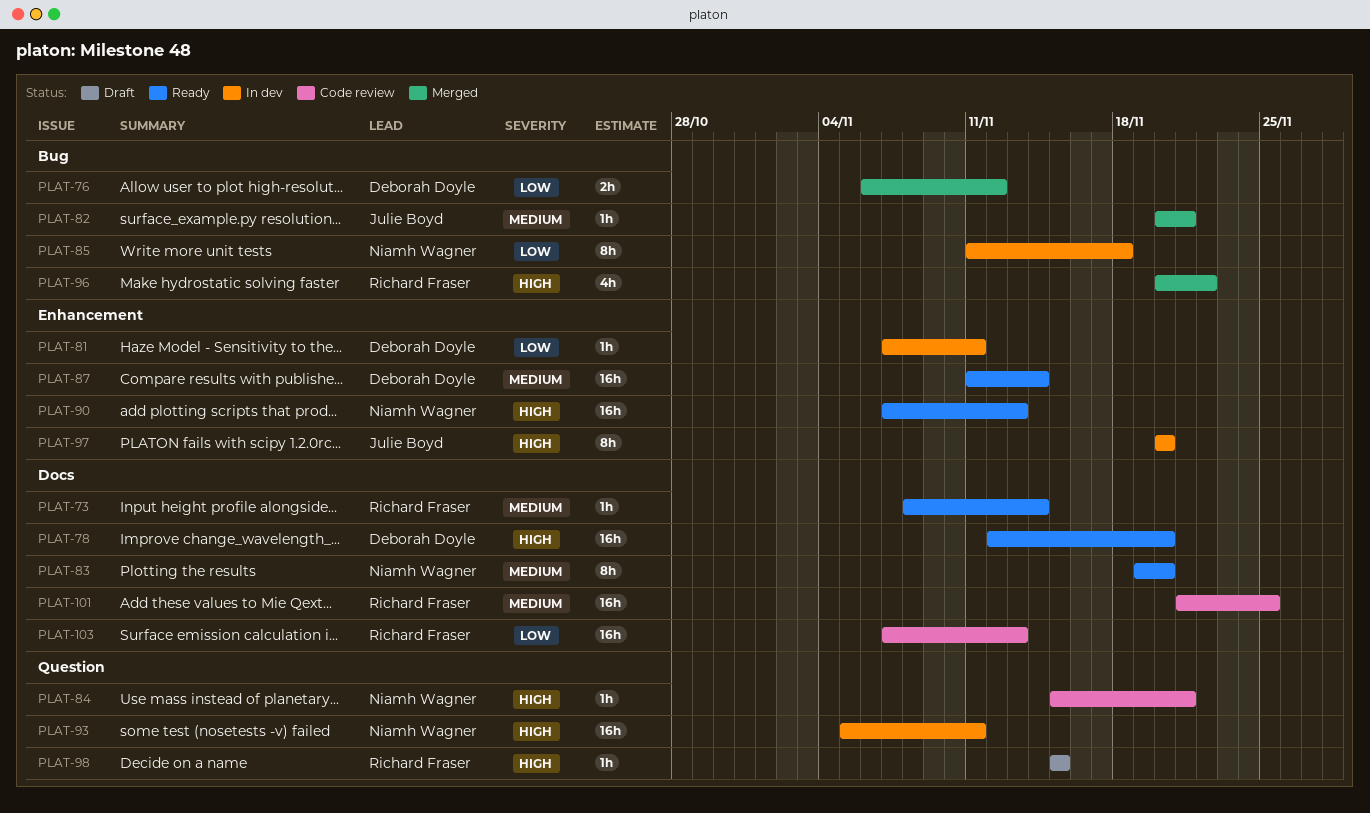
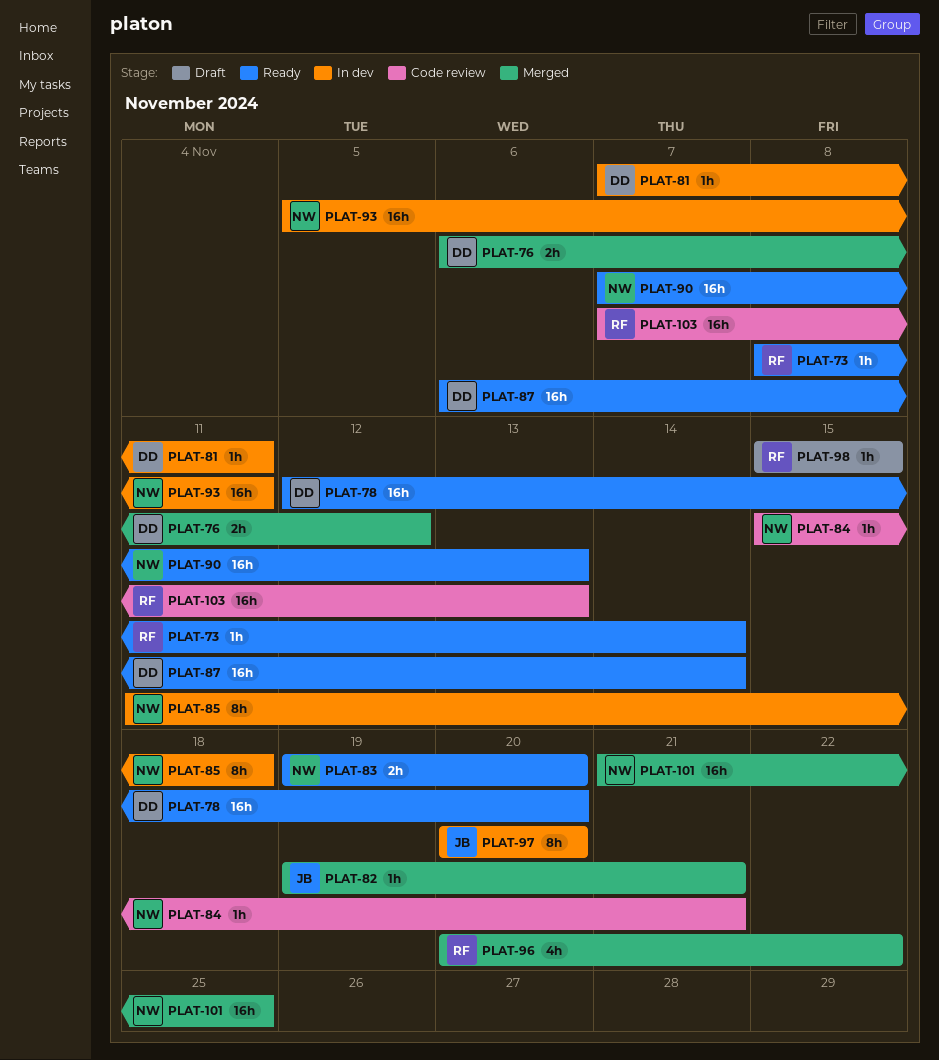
PLAT-82, start: Nov 20 -> Nov 19
PLAT-83, estimate: 8h -> 2h
PLAT-87, start: Nov 11 -> Nov 6
PLAT-101, status: Code review -> Merged
PLAT-101, owner: Richard Fraser -> Niamh Wagner

